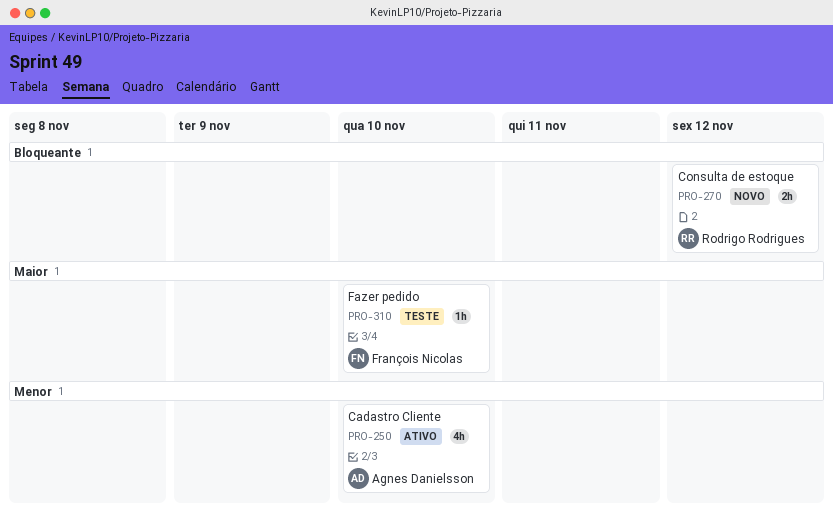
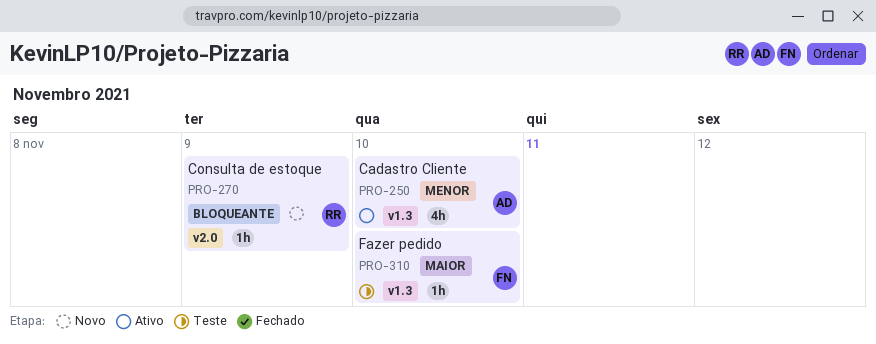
PRO-270, estimate: 2h -> 1h
PRO-270, due: Nov 12 -> Nov 9

